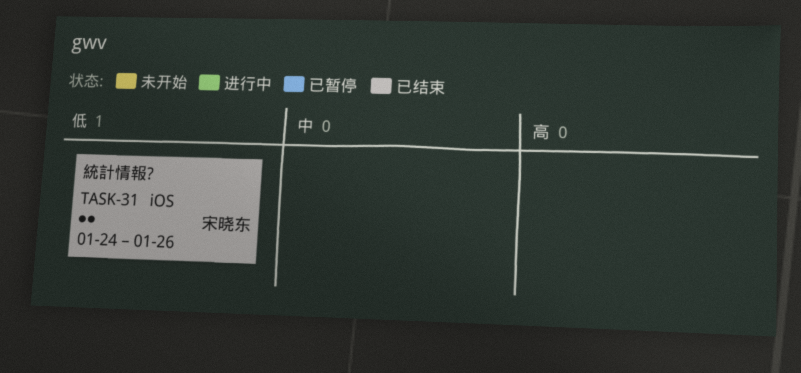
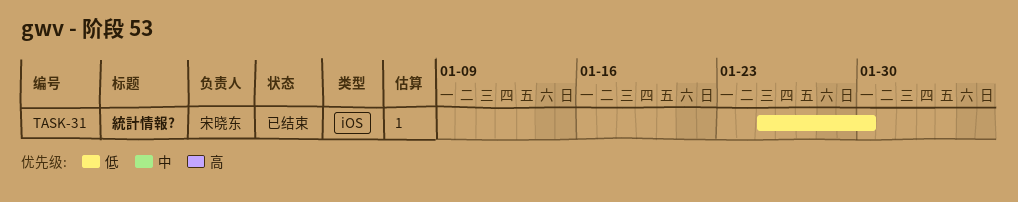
TASK-31, estimate: 2 -> 1
TASK-31, start: Jan 24 -> Jan 25
TASK-31, due: Jan 26 -> Jan 30

